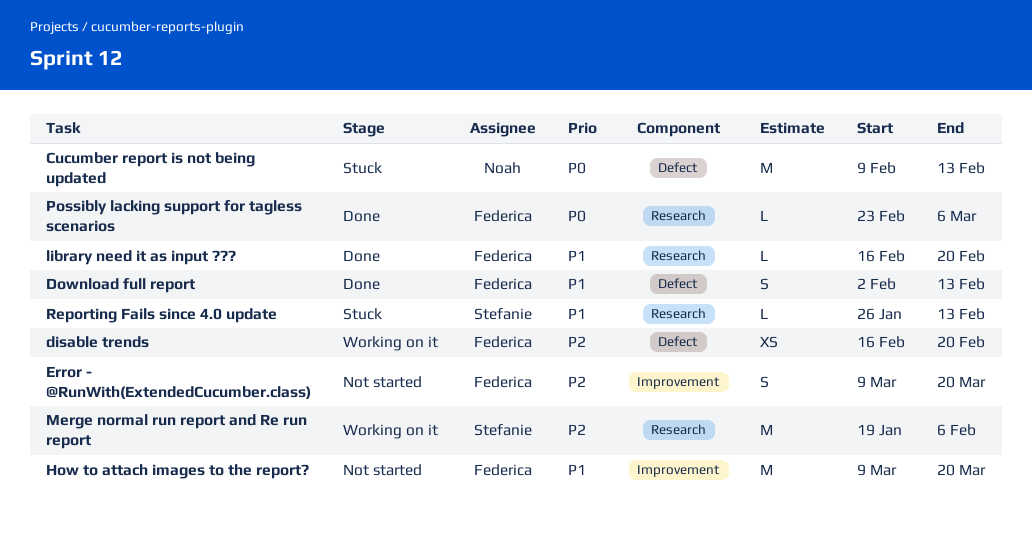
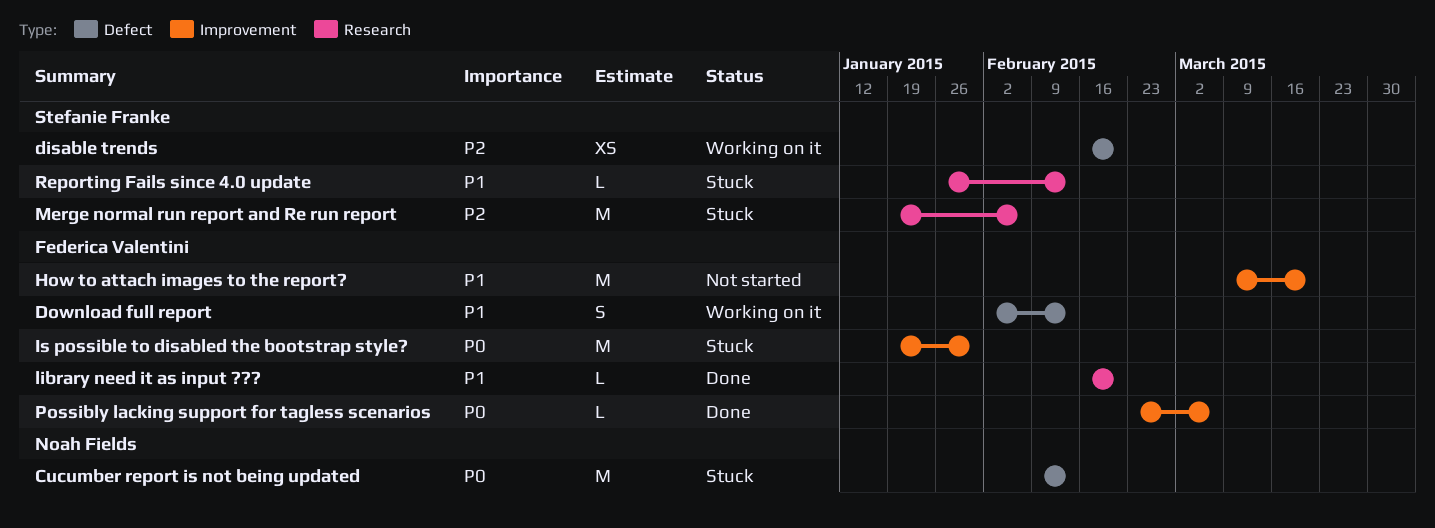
disable trends, owner: Federica Valentini -> Stefanie Franke
Download full report, status: Done -> Working on it
Error - @RunWith(ExtendedCucumber.class): present -> none
Is possible to disabled the bootstrap style?: none -> present
Merge normal run report and Re run report, status: Working on it -> Stuck
Possibly lacking support for tagless scenarios, label: Research -> Improvement

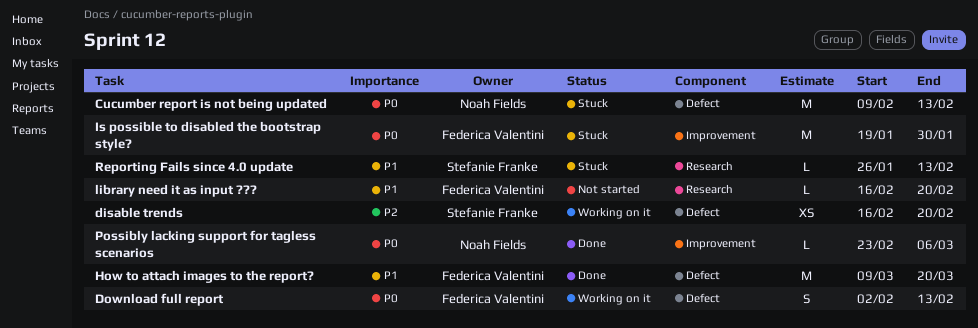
Download full report, priority: P1 -> P0
How to attach images to the report?, status: Not started -> Done
How to attach images to the report?, label: Improvement -> Defect
library need it as input ???, status: Done -> Not started
Merge normal run report and Re run report: present -> none
Possibly lacking support for tagless scenarios, owner: Federica Valentini -> Noah Fields

